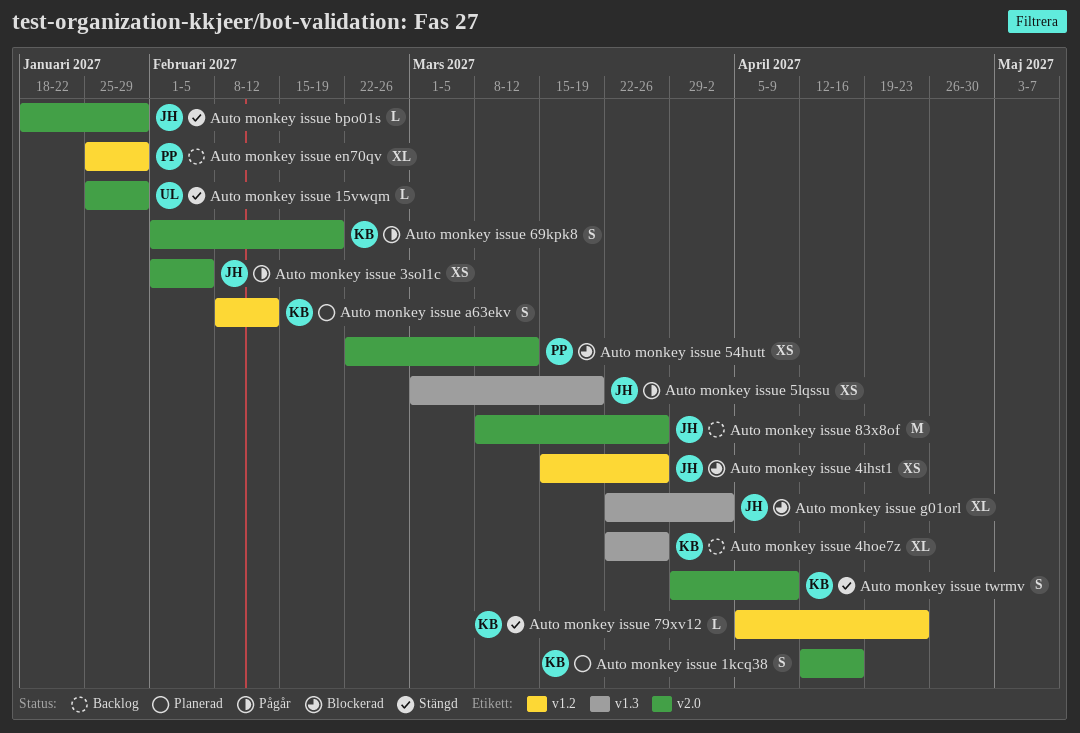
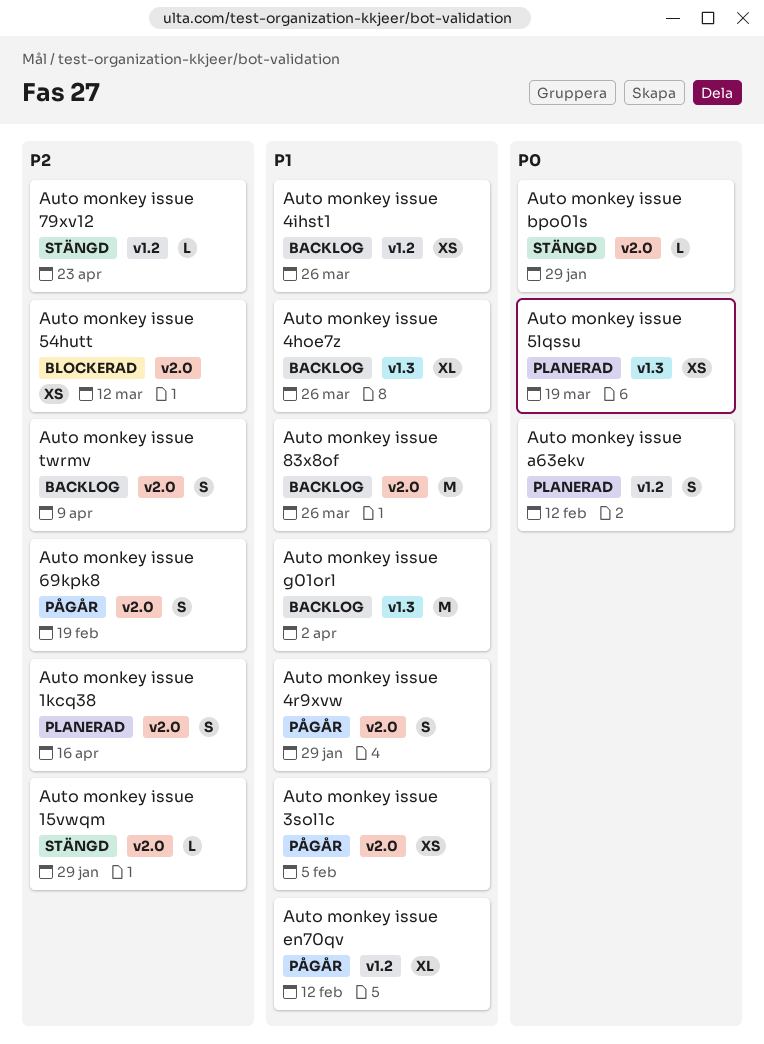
Auto monkey issue 4ihst1, status: Blockerad -> Backlog
Auto monkey issue 4r9xvw: none -> present
Auto monkey issue 5lqssu, status: Pågår -> Planerad
Auto monkey issue en70qv, status: Backlog -> Pågår
Auto monkey issue en70qv, due: Jan 29 -> Feb 12
Auto monkey issue g01orl, status: Blockerad -> Backlog
Auto monkey issue g01orl, estimate: XL -> M
Auto monkey issue twrmv, status: Stängd -> Backlog

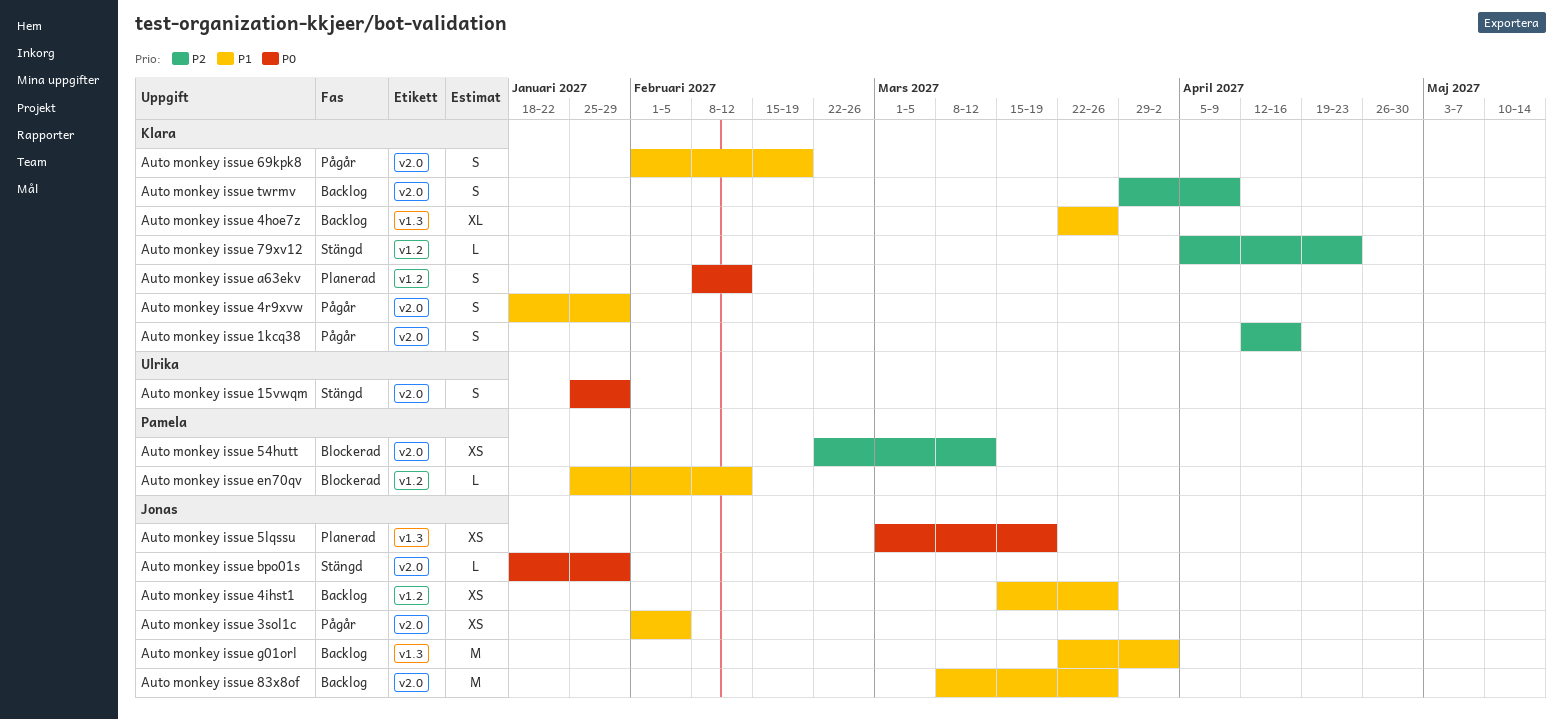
Auto monkey issue 15vwqm, priority: P2 -> P0
Auto monkey issue 15vwqm, estimate: L -> S
Auto monkey issue 1kcq38, status: Planerad -> Pågår
Auto monkey issue 69kpk8, priority: P2 -> P1
Auto monkey issue en70qv, status: Pågår -> Blockerad
Auto monkey issue en70qv, estimate: XL -> L

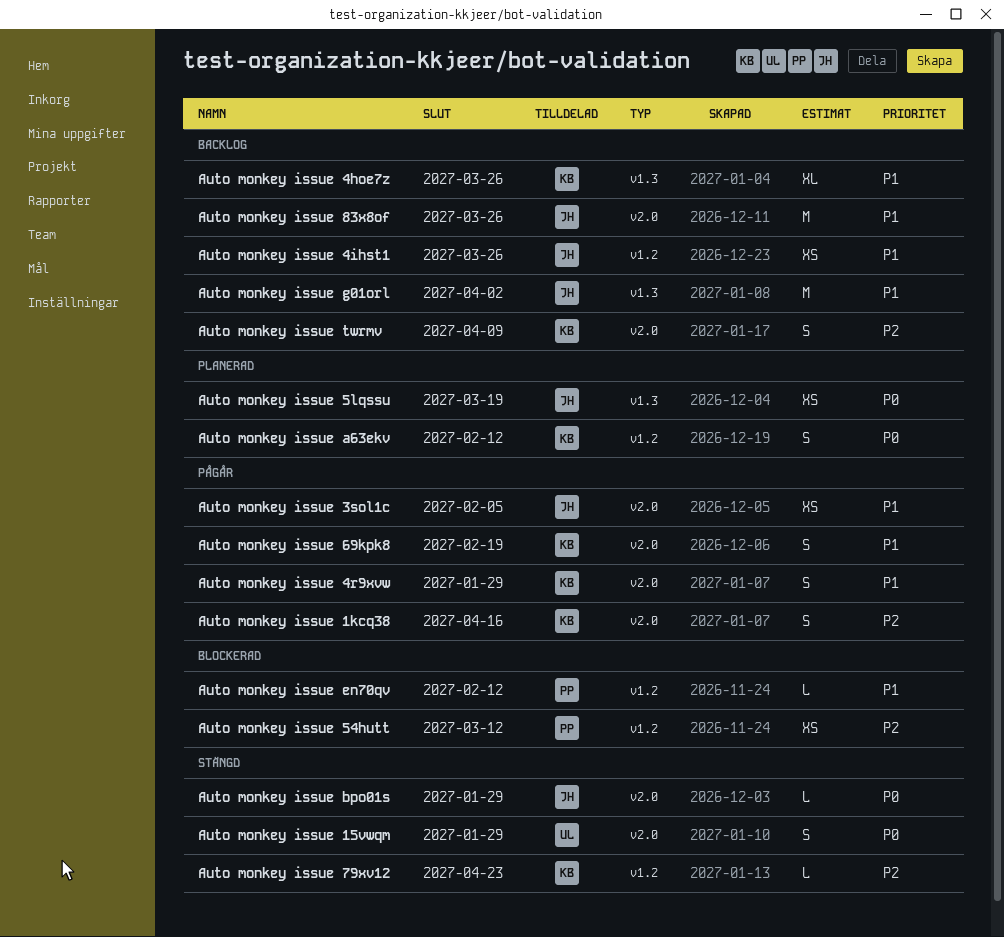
Auto monkey issue 54hutt, label: v2.0 -> v1.2

